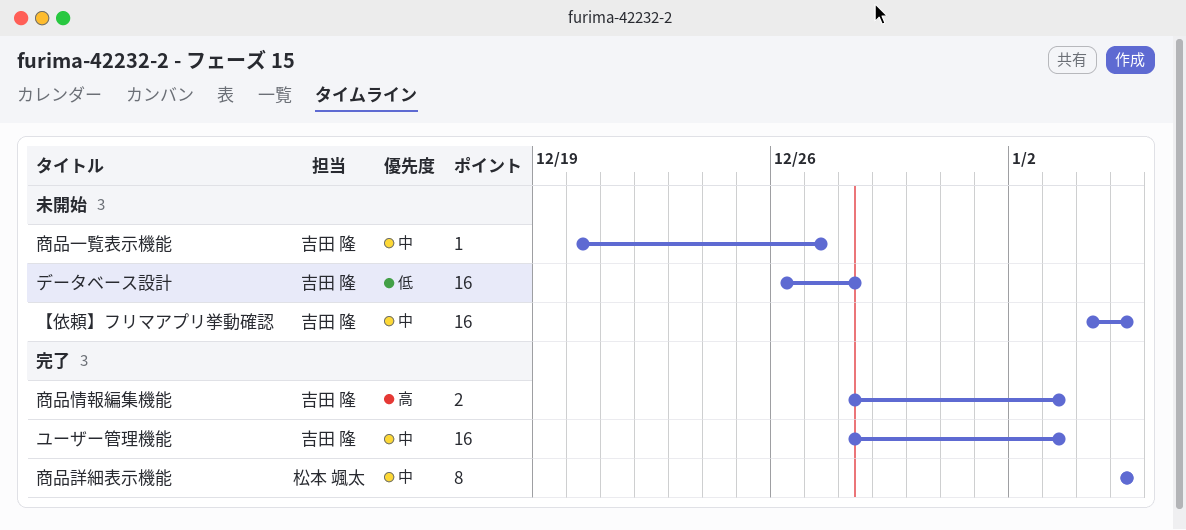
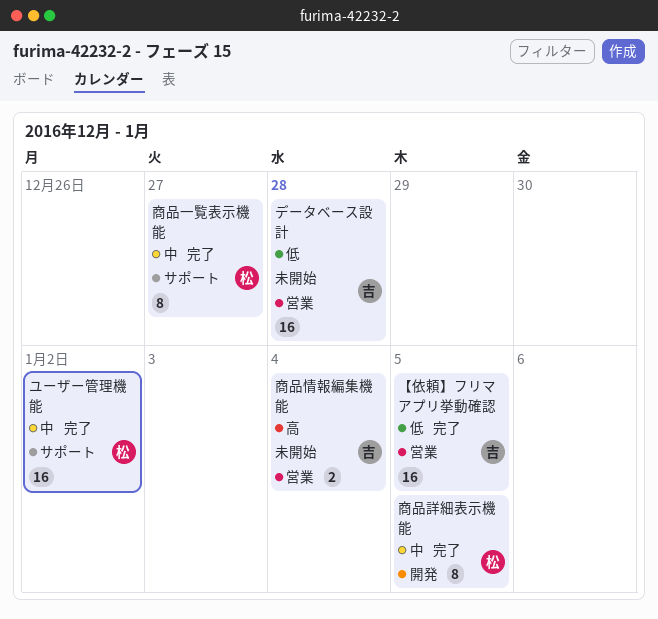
【依頼】フリマアプリ挙動確認, status: 未開始 -> 完了
【依頼】フリマアプリ挙動確認, priority: 中 -> 低
ユーザー管理機能, owner: 吉田 隆 -> 松本 颯太
ユーザー管理機能, due: Jan 3 -> Jan 2
商品一覧表示機能, status: 未開始 -> 完了
商品一覧表示機能, owner: 吉田 隆 -> 松本 颯太
商品一覧表示機能, estimate: 1 -> 8
商品情報編集機能, status: 完了 -> 未開始
商品情報編集機能, due: Jan 3 -> Jan 4

